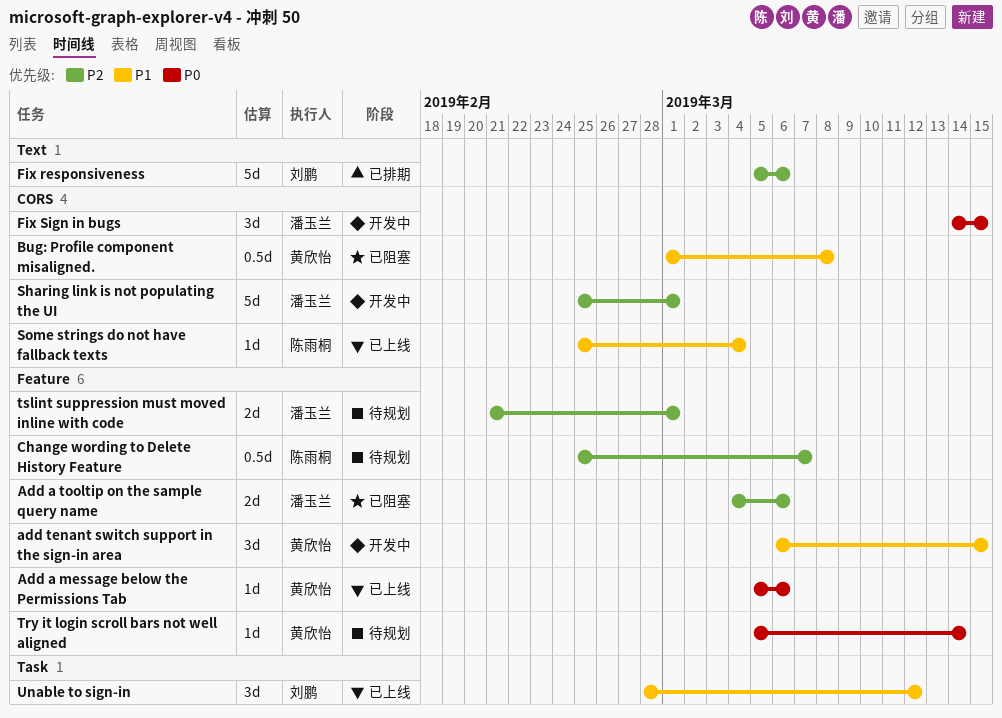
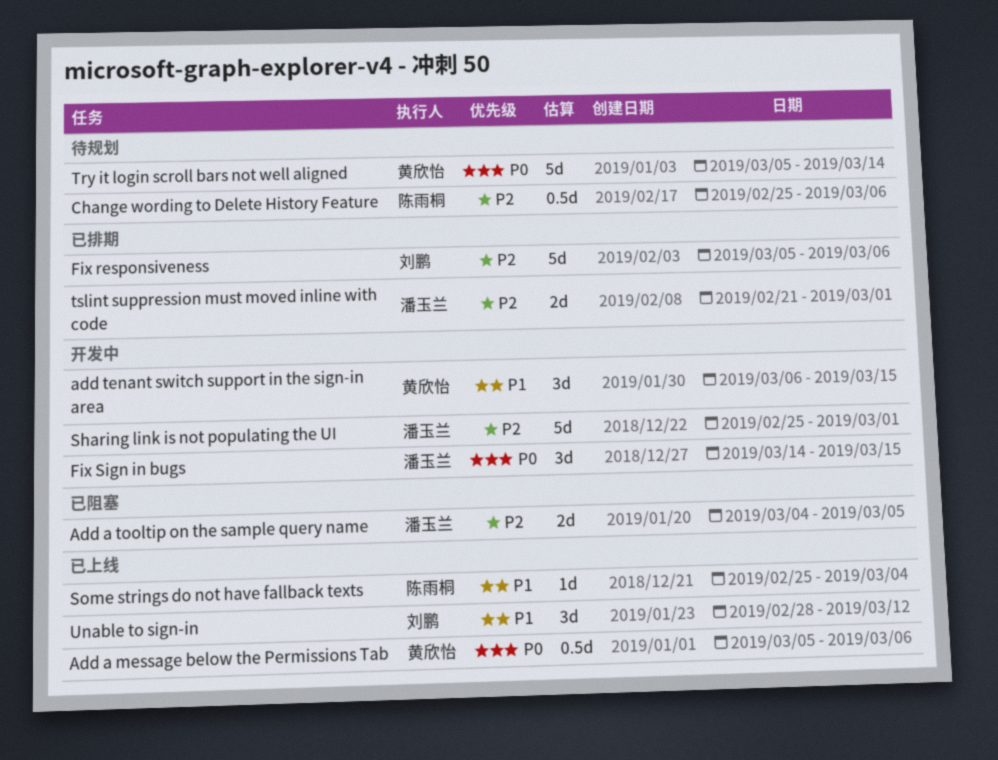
Add a message below the Permissions Tab, estimate: 1d -> 0.5d
Add a tooltip on the sample query name, due: Mar 6 -> Mar 5
Bug: Profile component misaligned.: present -> none
Change wording to Delete History Feature, due: Mar 7 -> Mar 6
Try it login scroll bars not well aligned, estimate: 1d -> 5d
tslint suppression must moved inline with code, status: 待规划 -> 已排期

